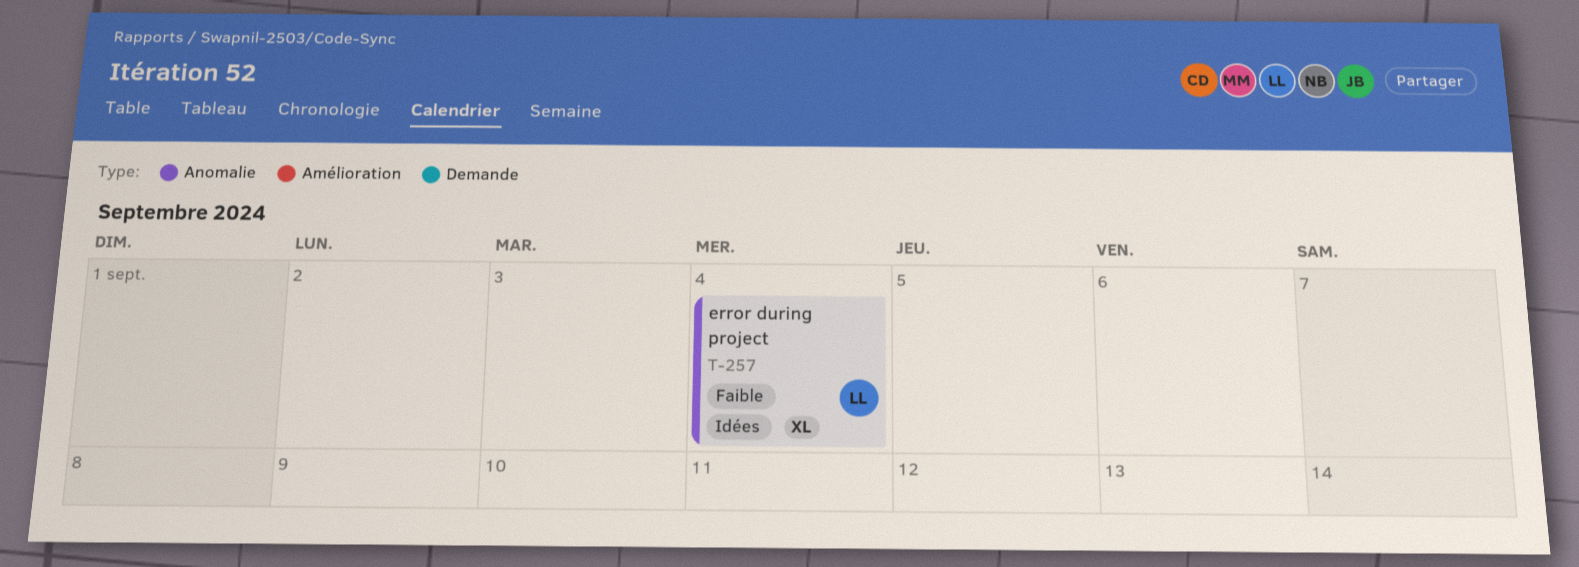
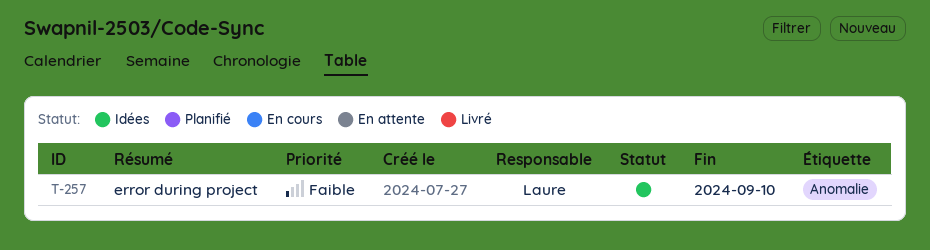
T-257, due: Sep 4 -> Sep 10

